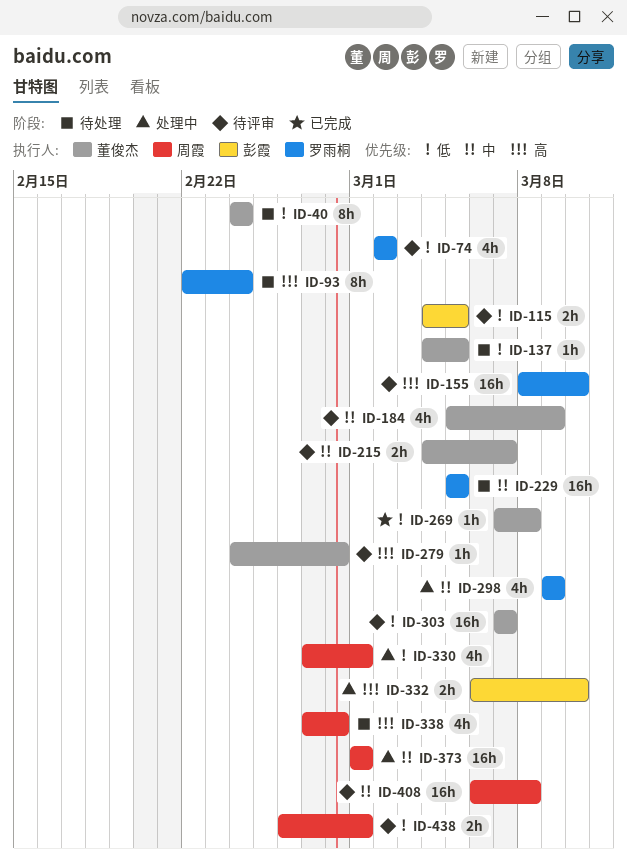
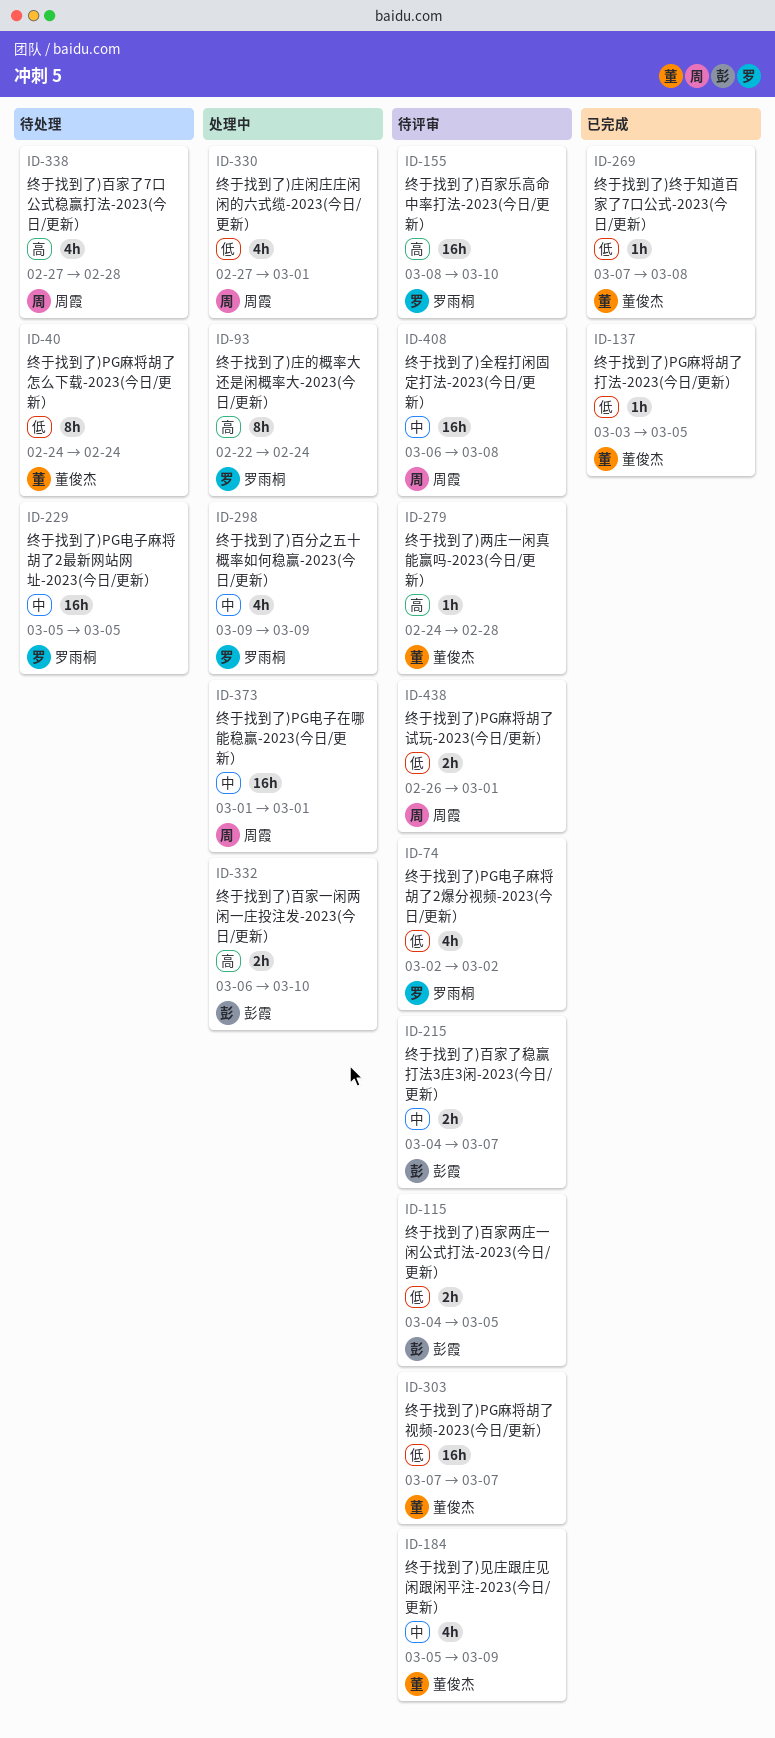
ID-93, status: 待处理 -> 处理中
ID-137, status: 待处理 -> 已完成
ID-137, start: Mar 4 -> Mar 3
ID-215, owner: 董俊杰 -> 彭霞

